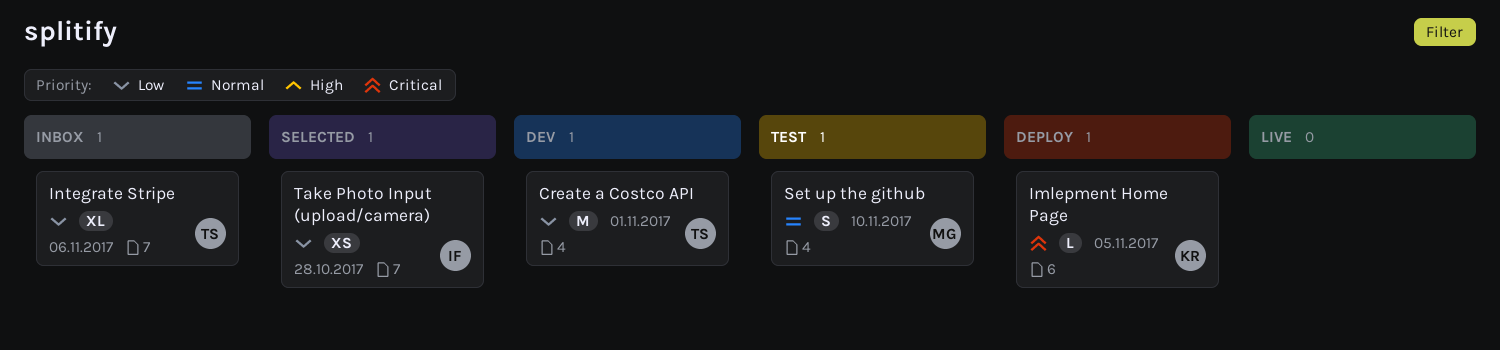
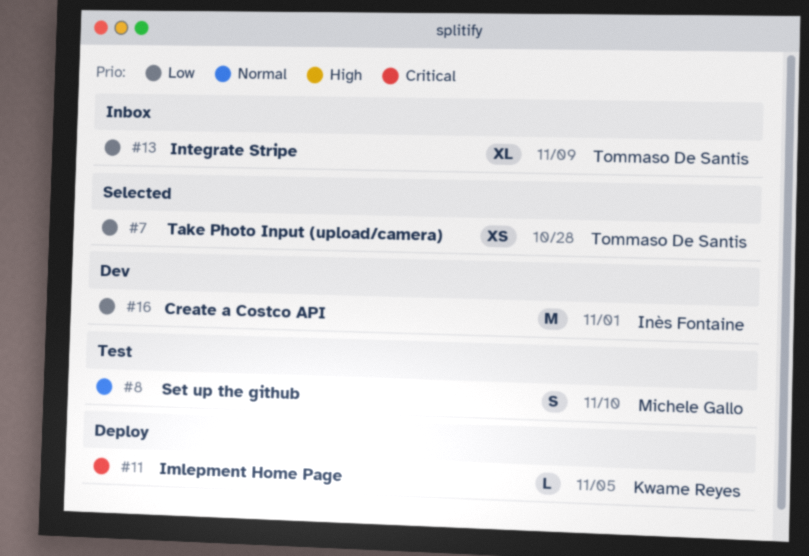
Create a Costco API, owner: Tommaso De Santis -> Inès Fontaine
Integrate Stripe, due: Nov 6 -> Nov 9
Take Photo Input (upload/camera), owner: Inès Fontaine -> Tommaso De Santis

